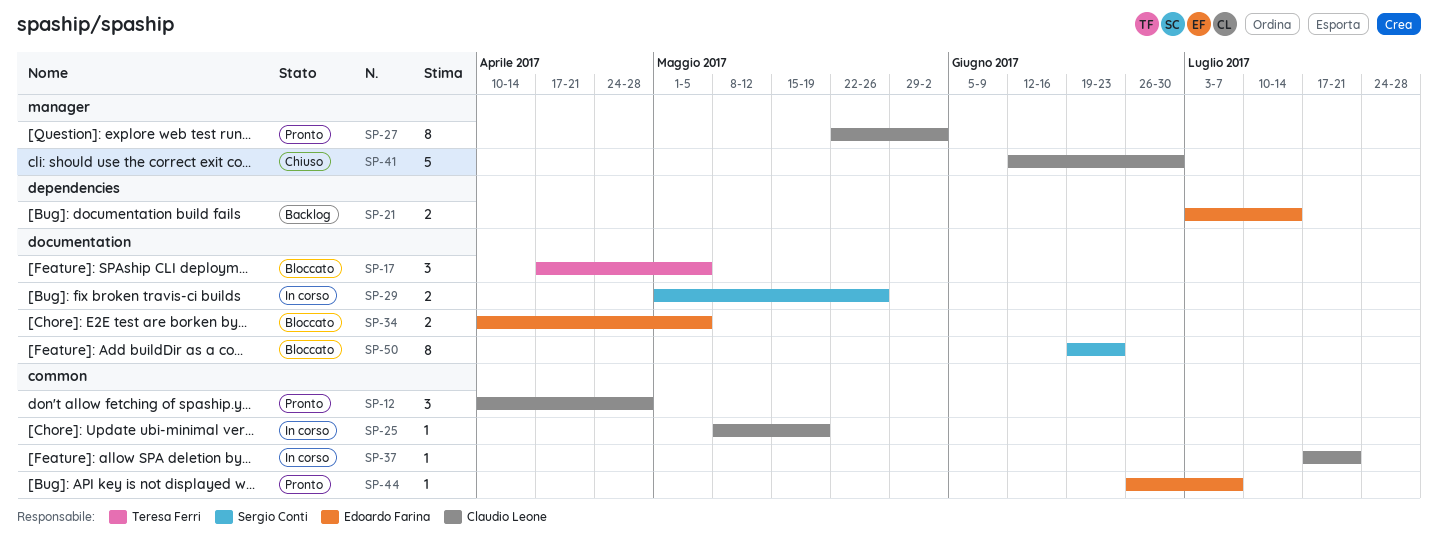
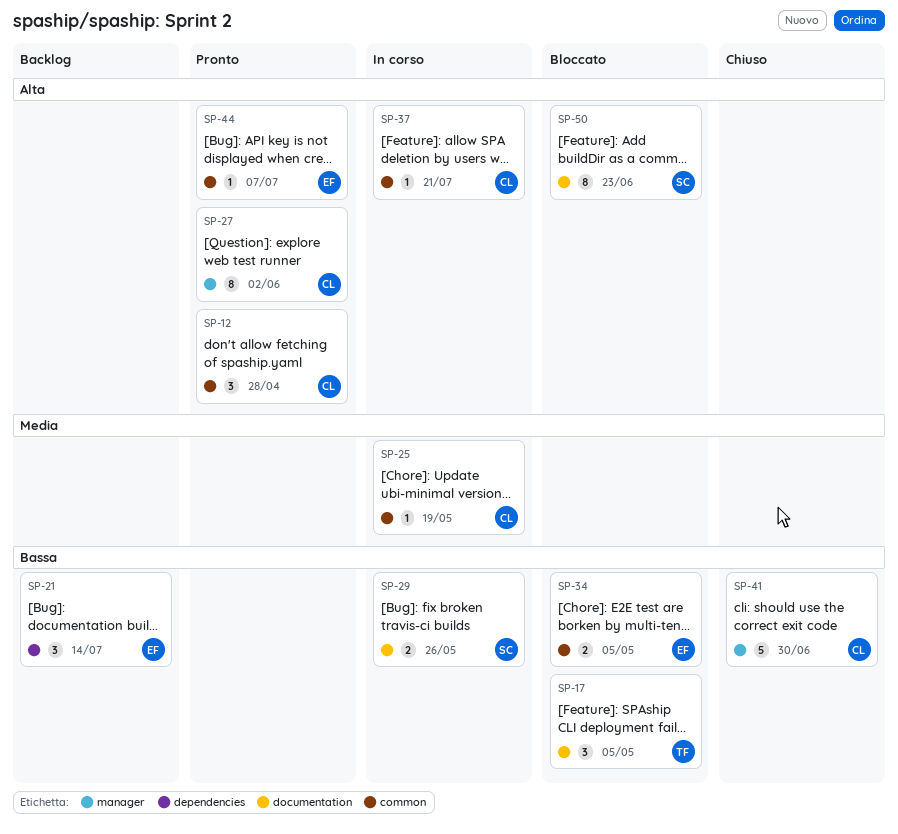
SP-21, estimate: 2 -> 3
SP-34, label: documentation -> common

